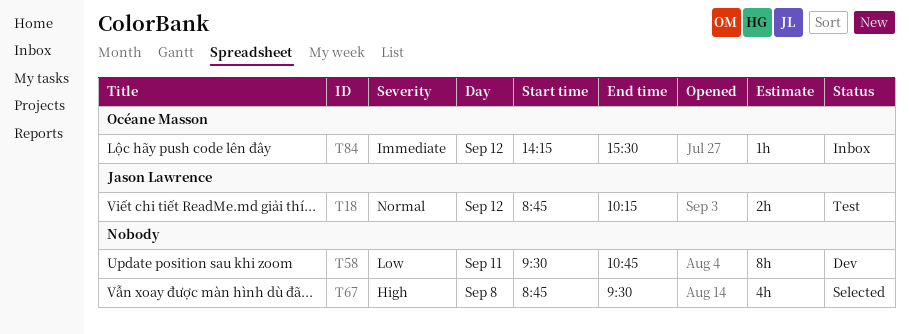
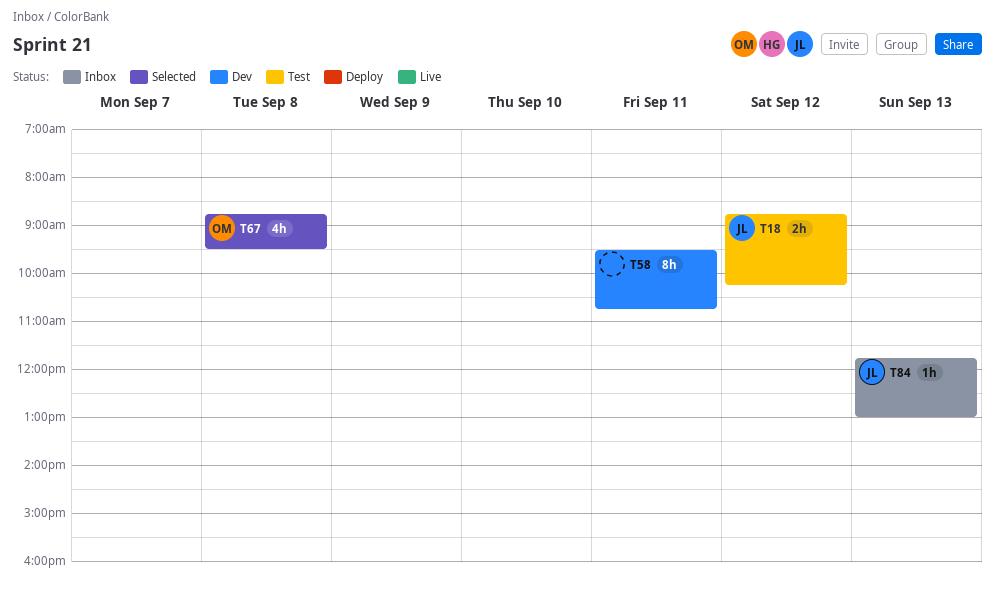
T67, owner: none -> Océane Masson
T84, owner: Océane Masson -> Jason Lawrence
T84, day: Sep 12 -> Sep 13
T84, begins: 14:15 -> 11:45
T84, ends: 15:30 -> 13:00

